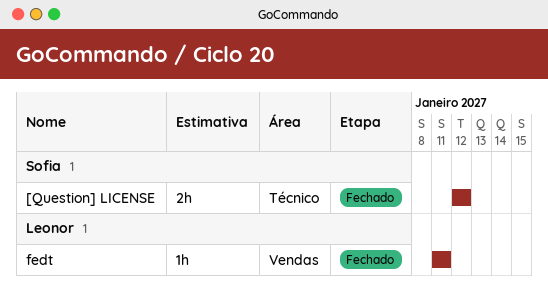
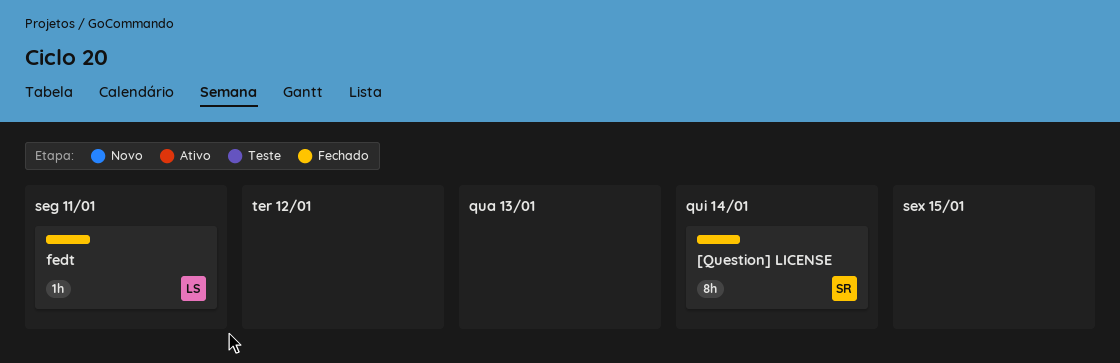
[Question] LICENSE, estimate: 2h -> 8h
[Question] LICENSE, due: Jan 12 -> Jan 14

